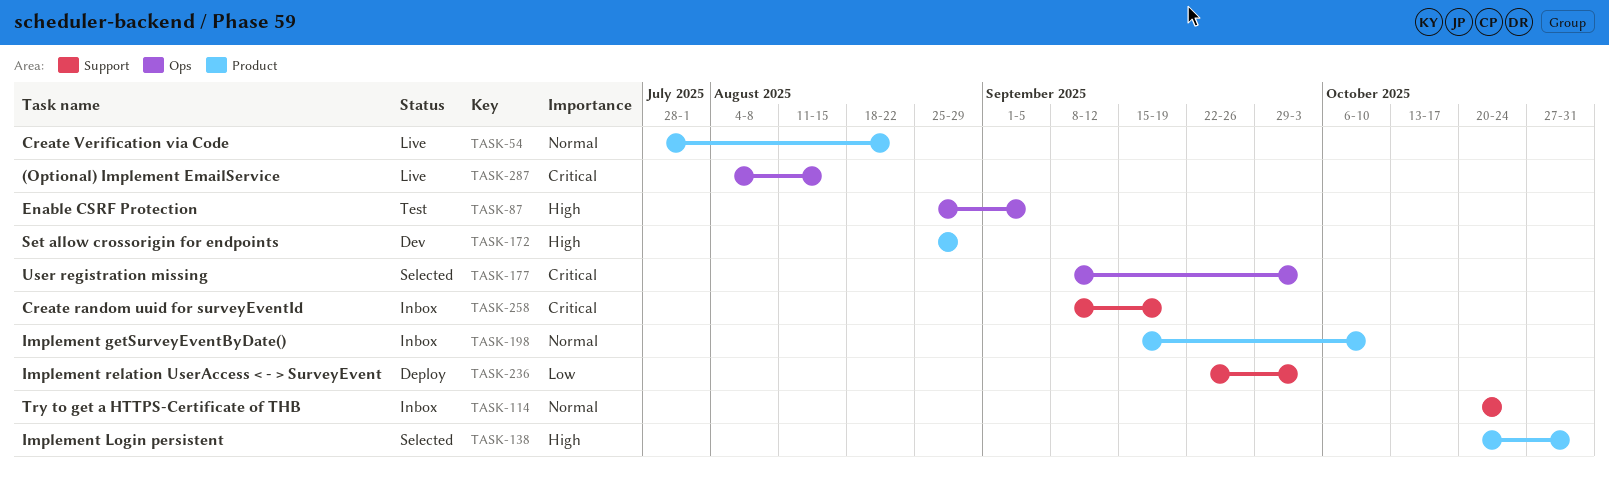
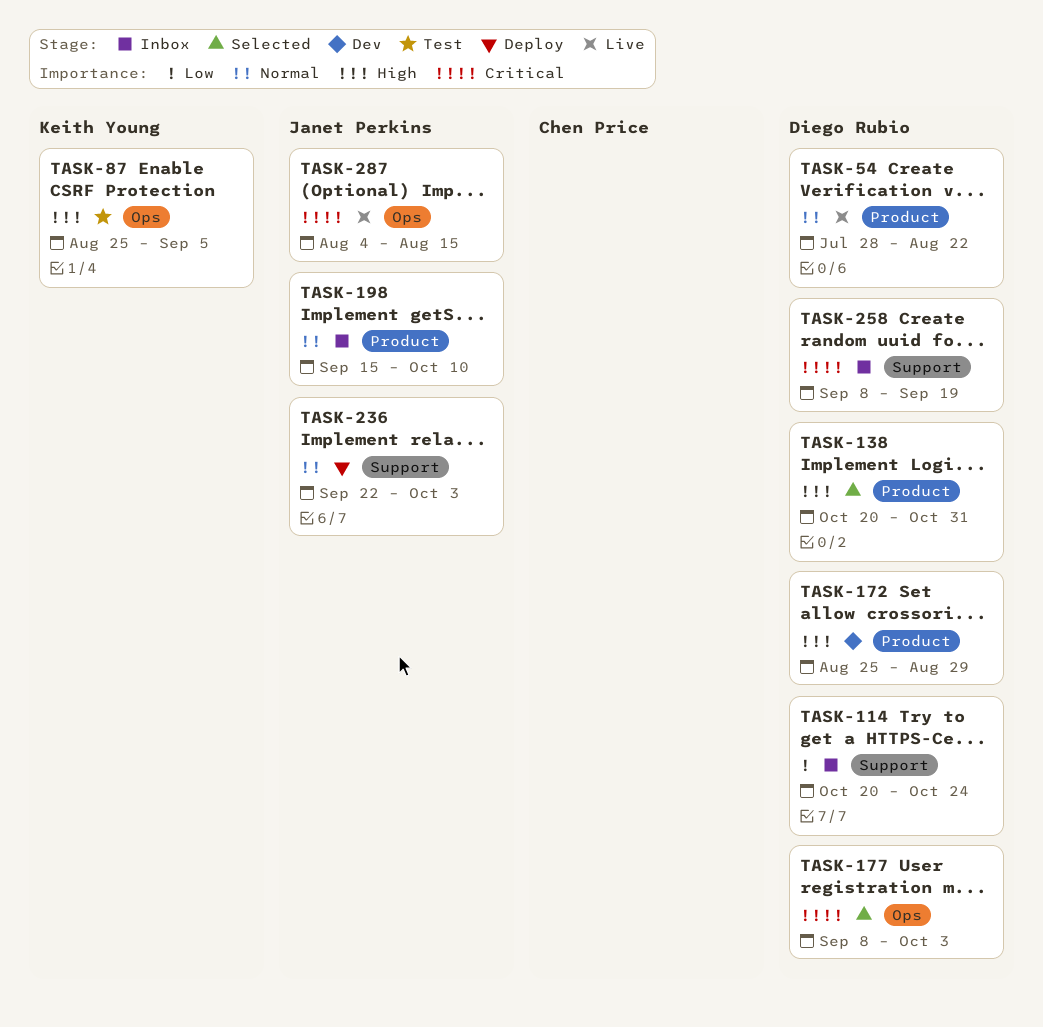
TASK-114, priority: Normal -> Low
TASK-236, priority: Low -> Normal

